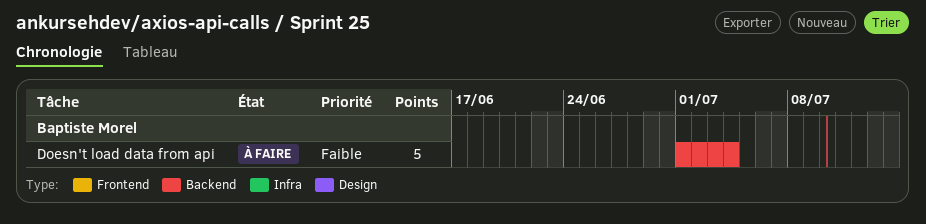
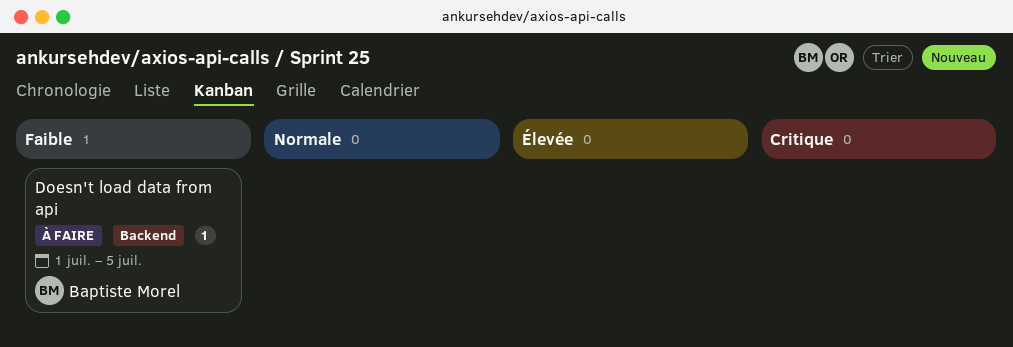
Doesn't load data from api, estimate: 5 -> 1
Doesn't load data from api, due: Jul 4 -> Jul 5

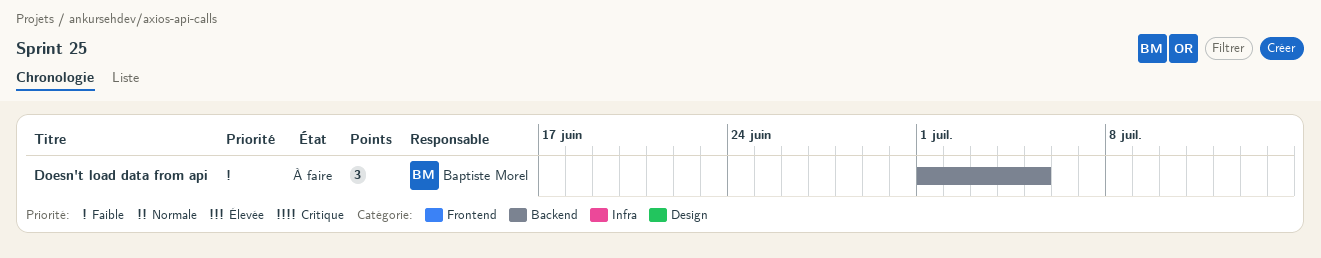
Doesn't load data from api, estimate: 1 -> 3

